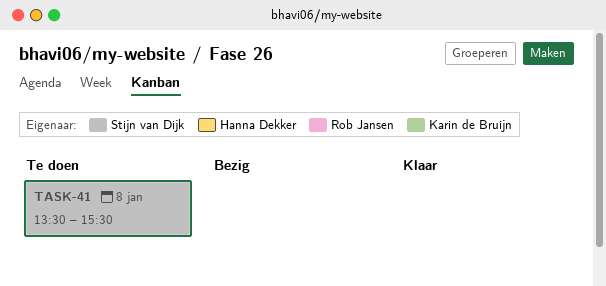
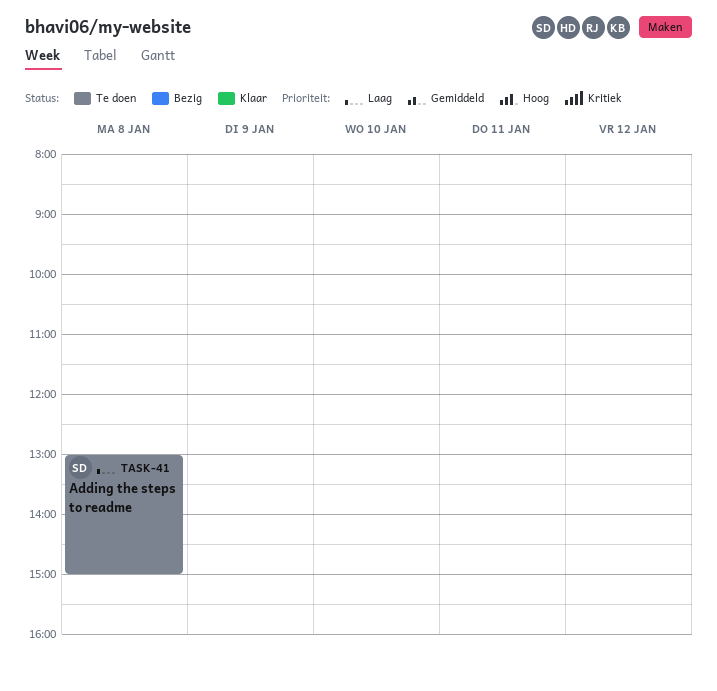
TASK-41, begins: 13:30 -> 13:00
TASK-41, ends: 15:30 -> 15:00

